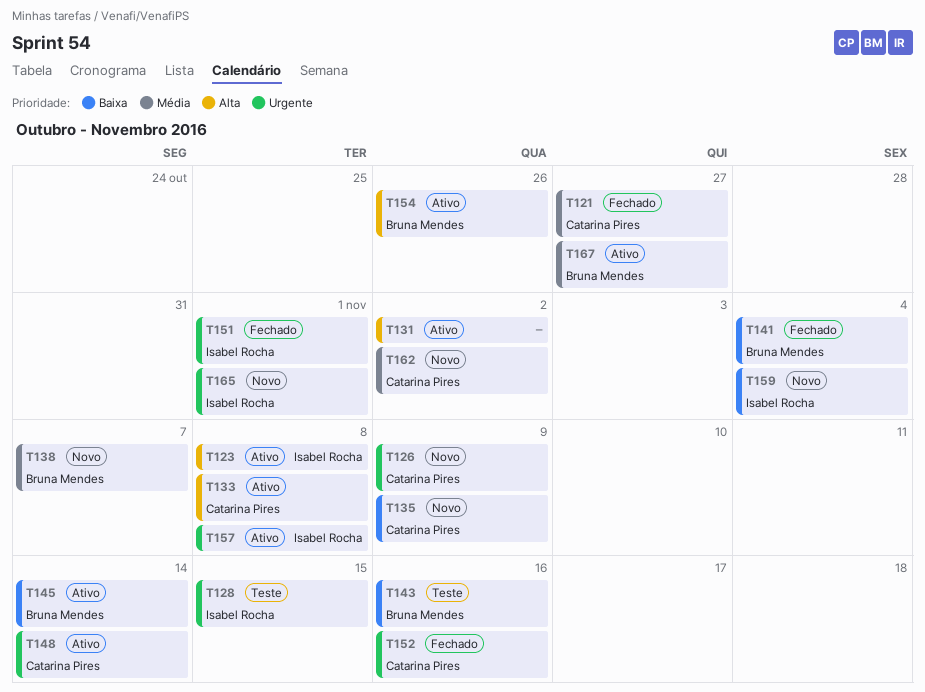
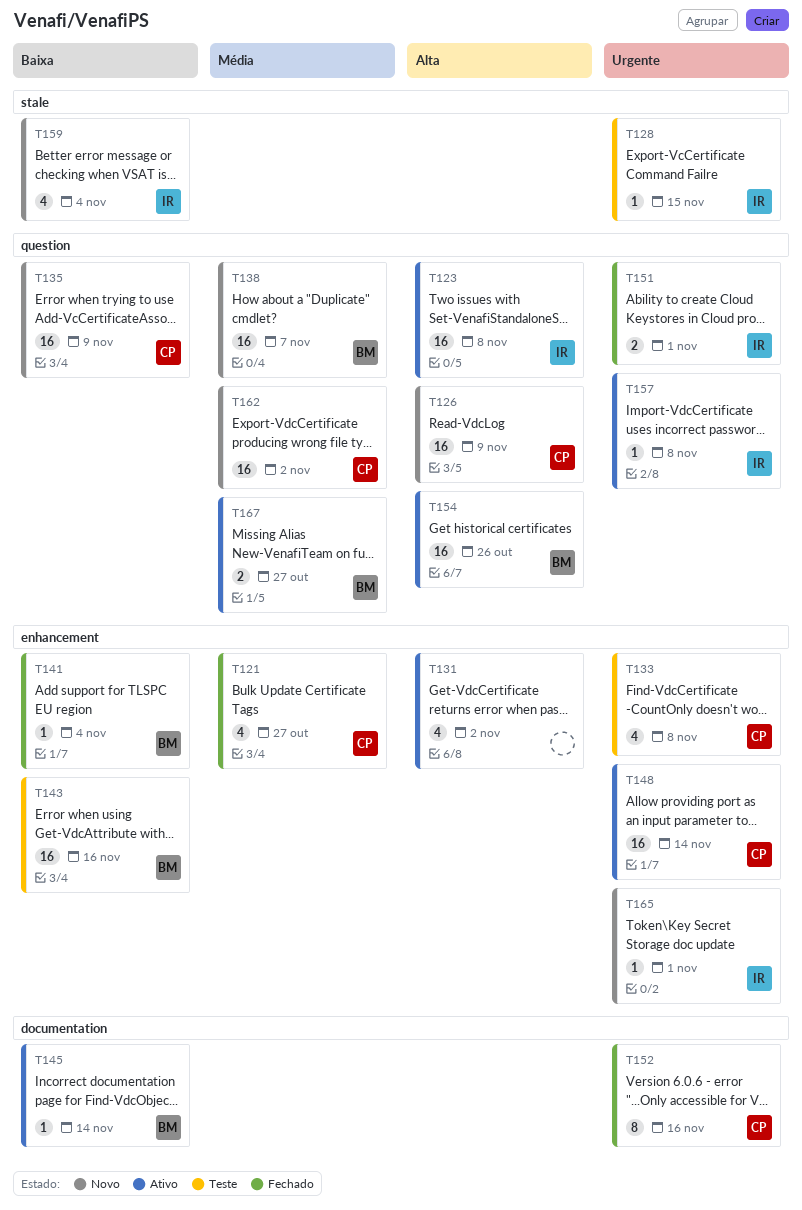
T126, priority: Urgente -> Alta
T133, status: Ativo -> Teste
T133, priority: Alta -> Urgente

